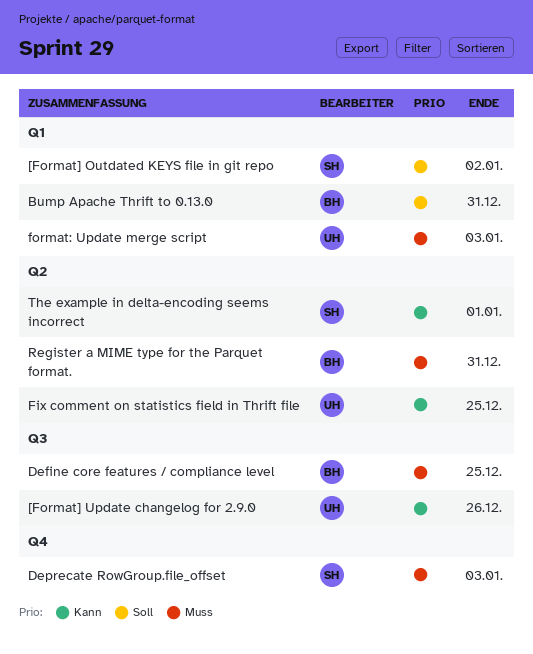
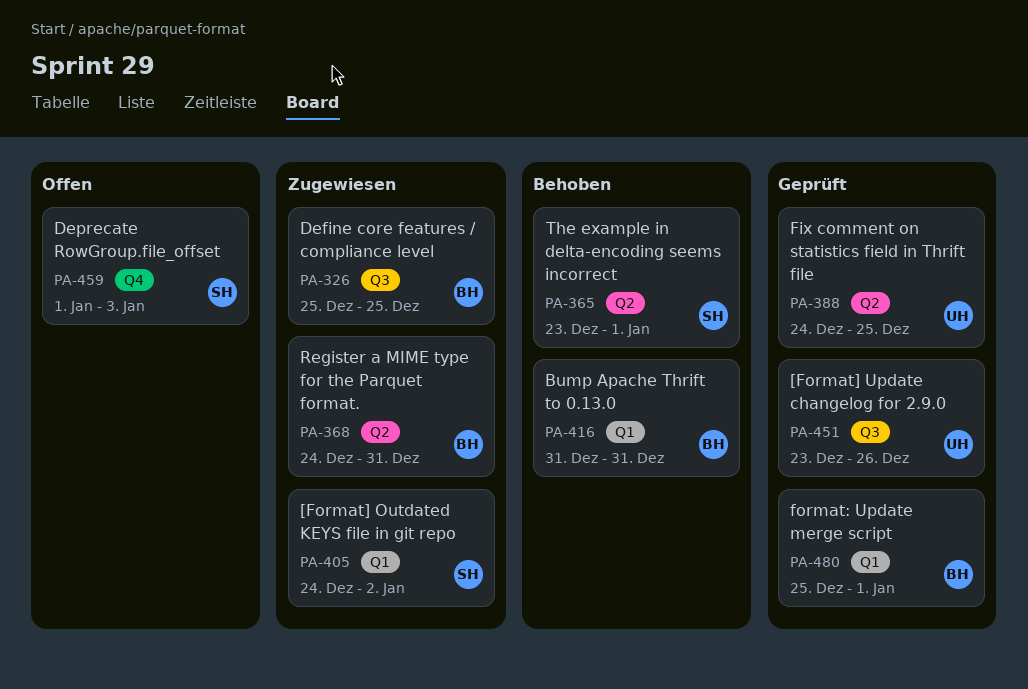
format: Update merge script, owner: UH -> BH
format: Update merge script, due: Jan 3 -> Jan 1

